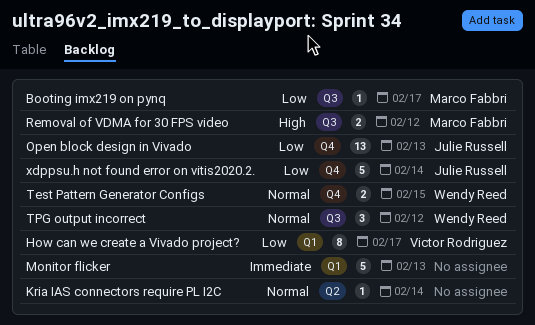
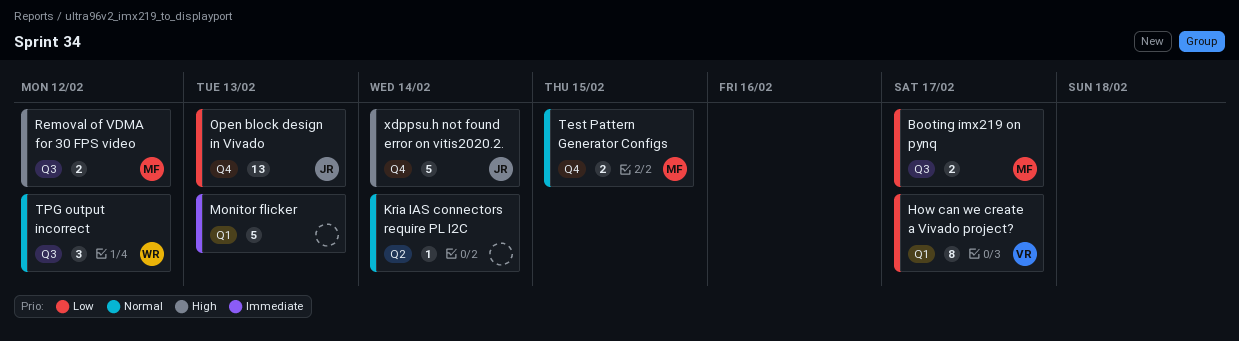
Booting imx219 on pynq, estimate: 1 -> 2
Test Pattern Generator Configs, owner: Wendy Reed -> Marco Fabbri
xdppsu.h not found error on vitis2020.2., priority: Low -> High

